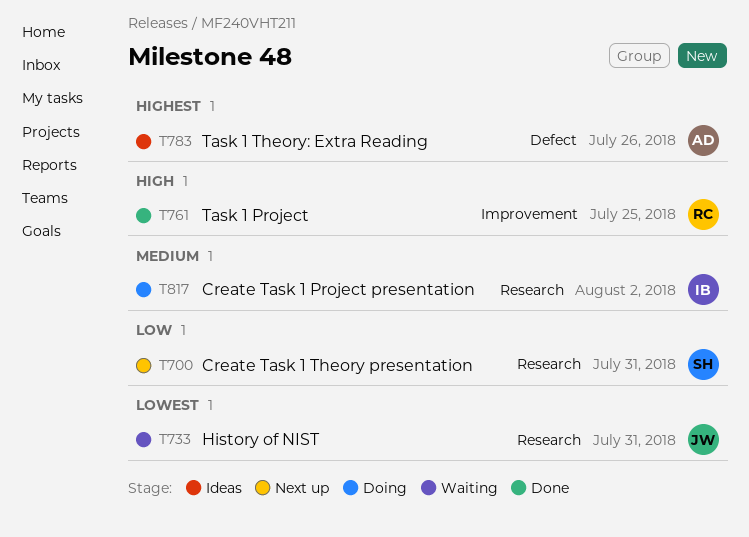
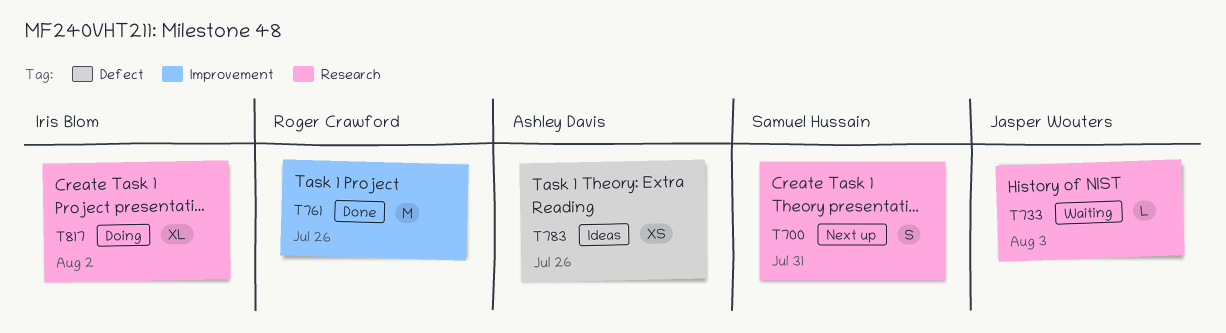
T733, due: Jul 31 -> Aug 3
T761, due: Jul 25 -> Jul 26

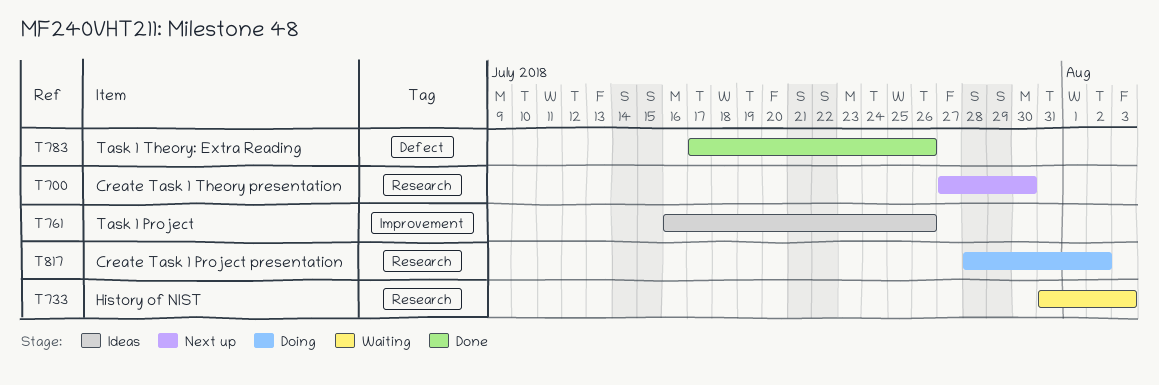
T700, due: Jul 31 -> Jul 30
T761, status: Done -> Ideas
T783, status: Ideas -> Done

